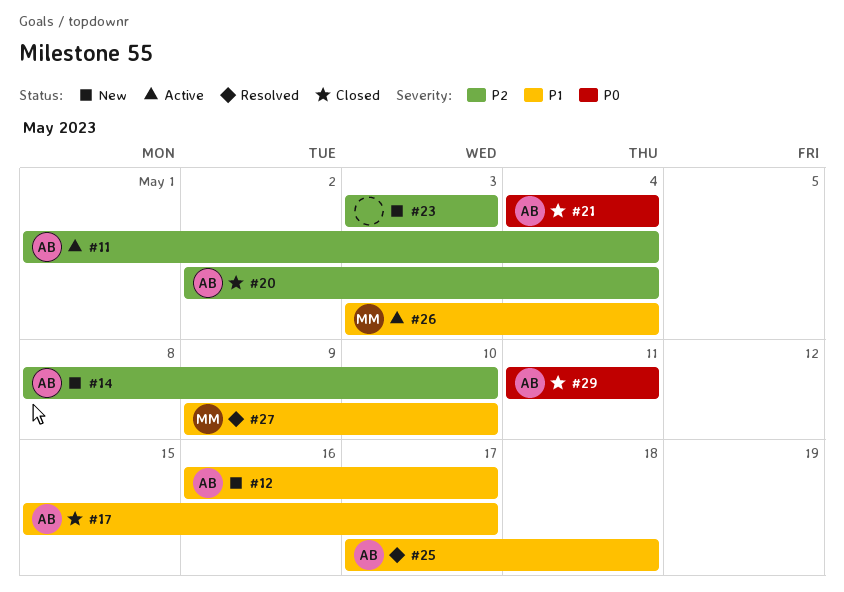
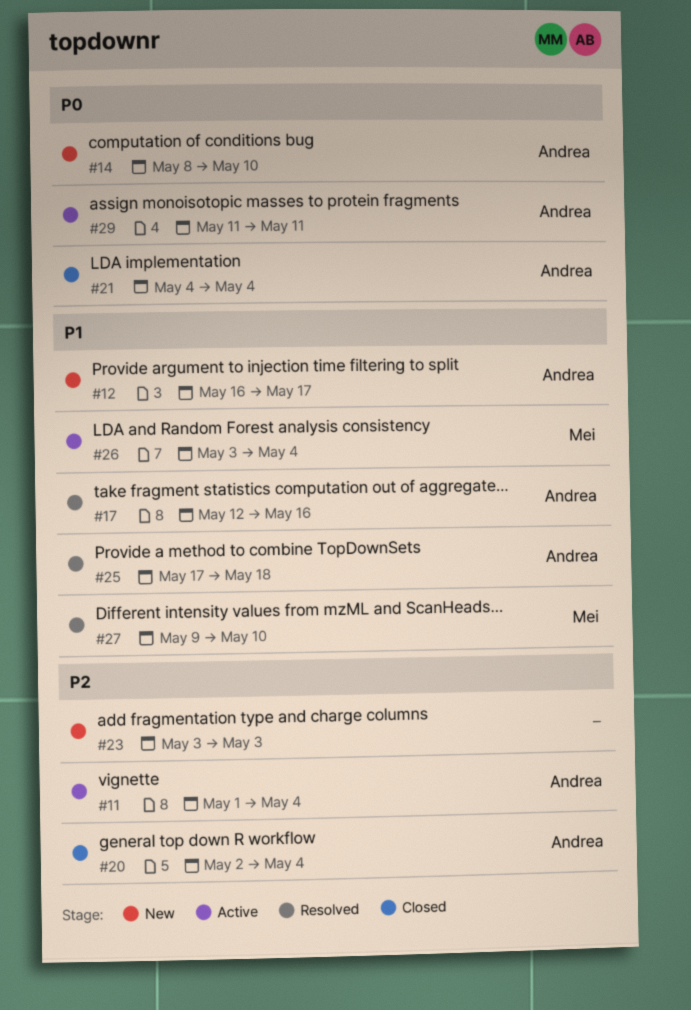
#14, priority: P2 -> P0
#17, status: Closed -> Resolved
#17, start: May 15 -> May 12
#17, due: May 17 -> May 16
#29, status: Closed -> Active

